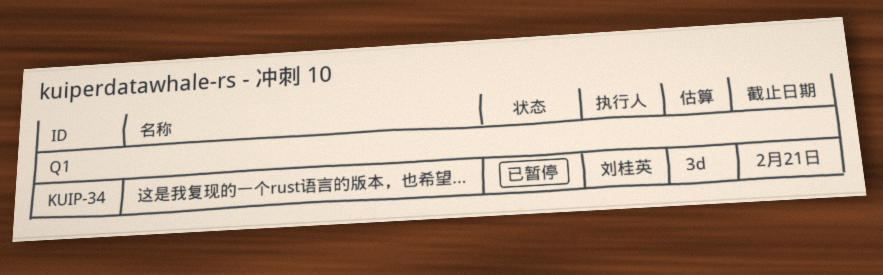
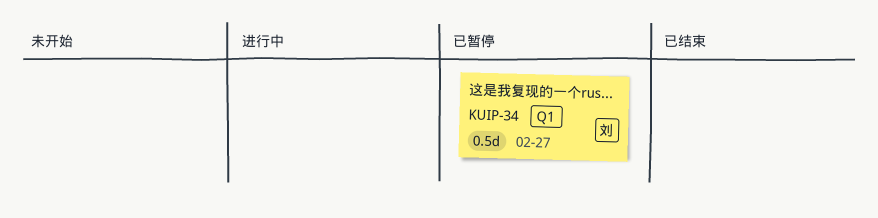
KUIP-34, estimate: 3d -> 0.5d
KUIP-34, due: Feb 21 -> Feb 27

